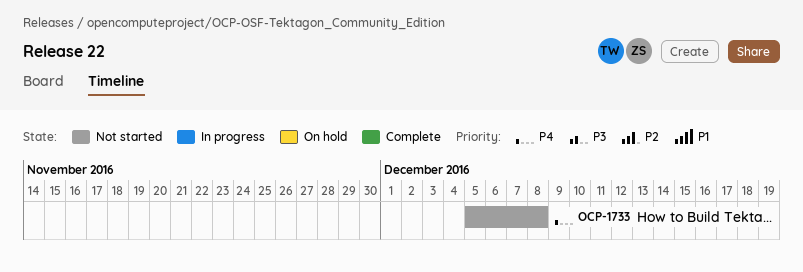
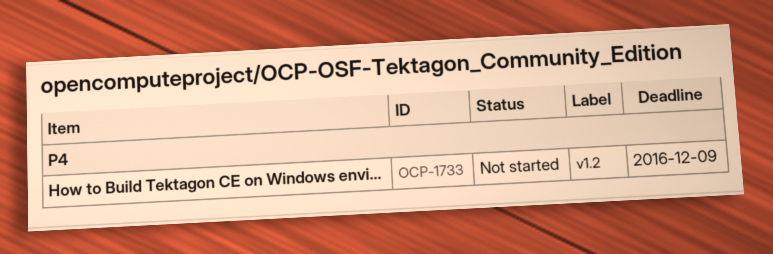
OCP-1733, due: Dec 8 -> Dec 9

